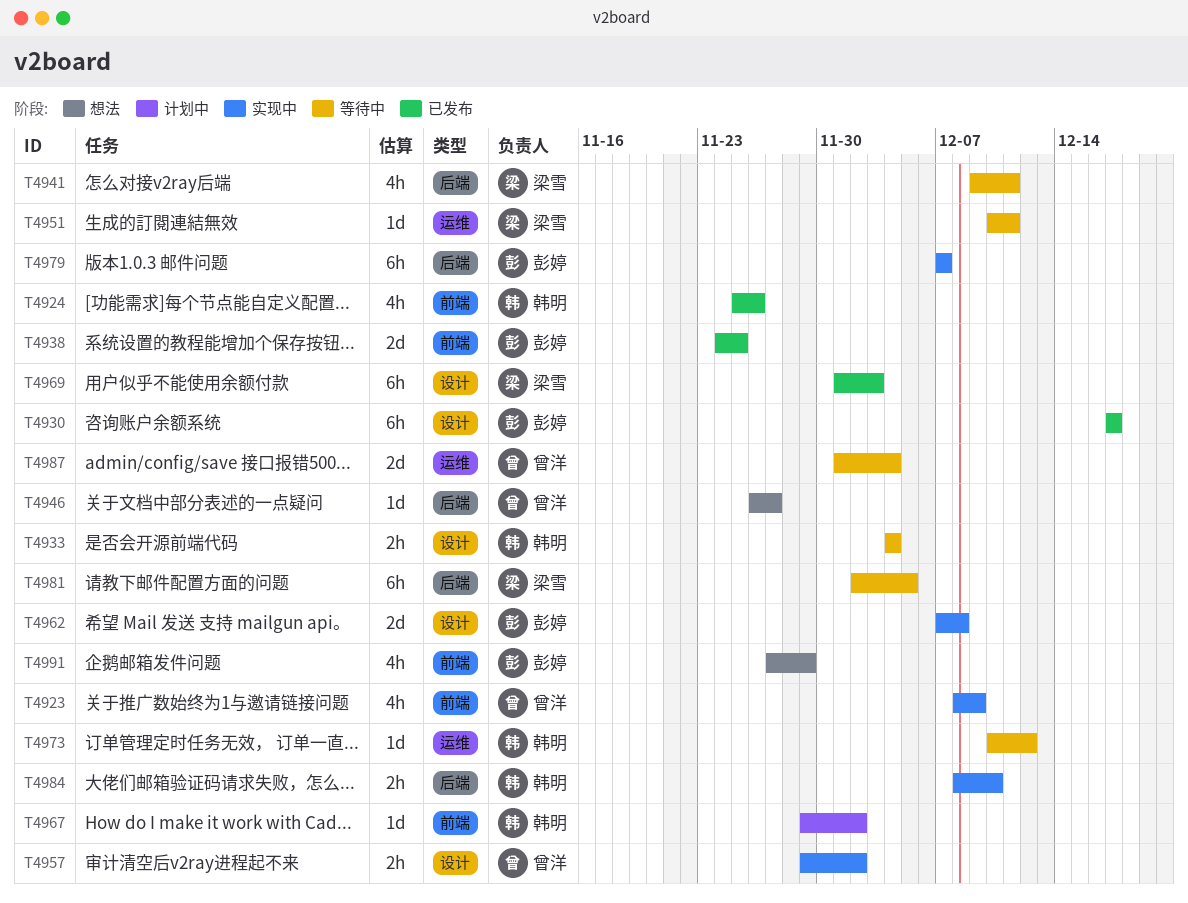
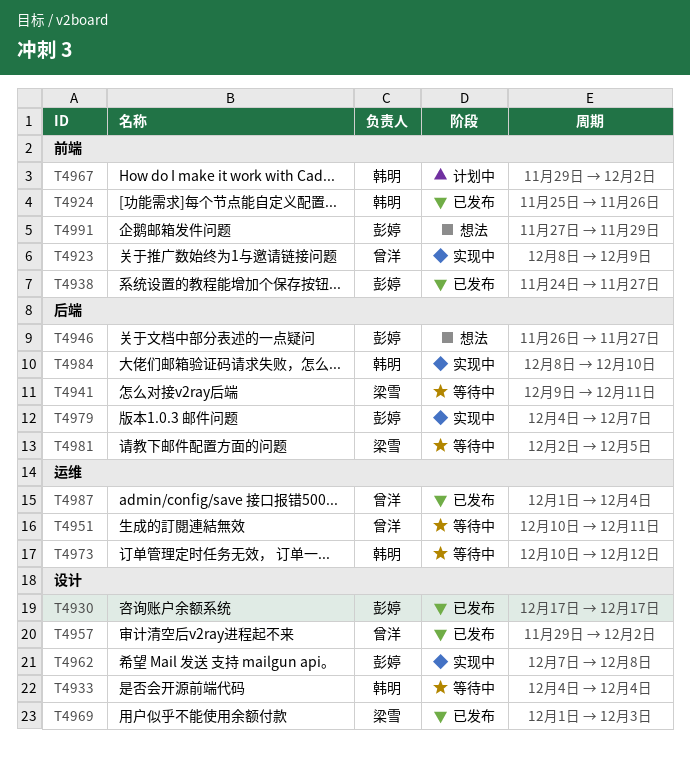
T4938, due: Nov 25 -> Nov 27
T4946, owner: 曾洋 -> 彭婷
T4951, owner: 梁雪 -> 曾洋
T4957, status: 实现中 -> 已发布
T4979, start: Dec 7 -> Dec 4
T4987, status: 等待中 -> 已发布

